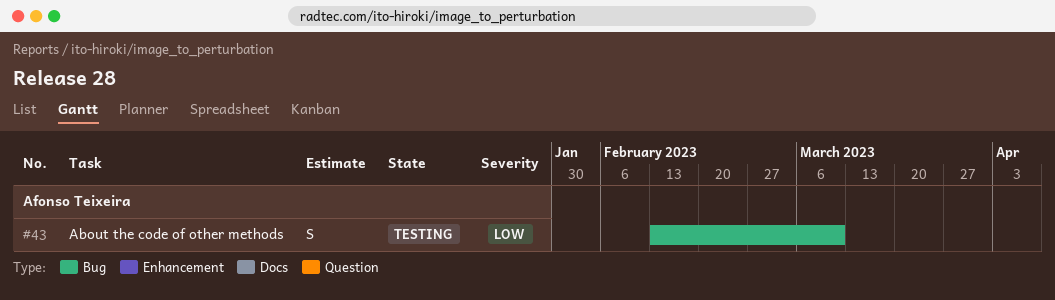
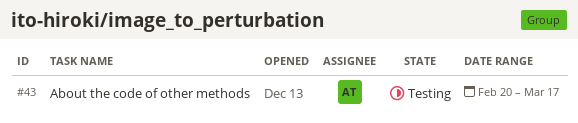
#43, start: Feb 13 -> Feb 20
#43, due: Mar 10 -> Mar 17

